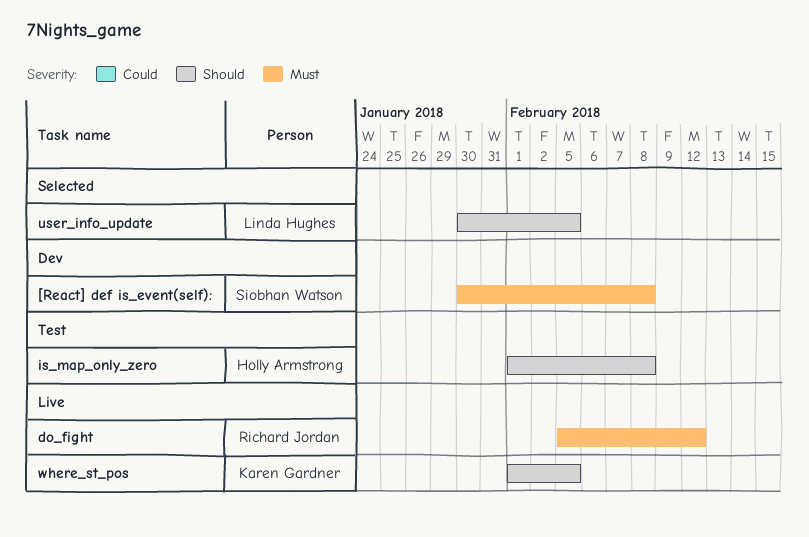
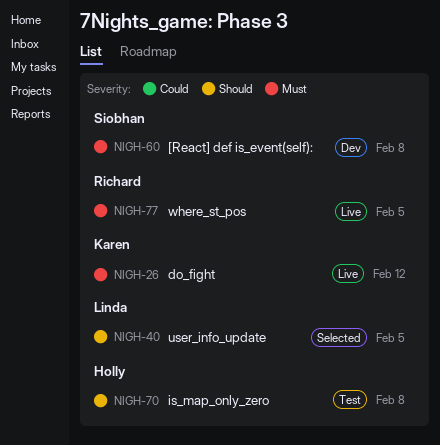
do_fight, owner: Richard Jordan -> Karen Gardner
where_st_pos, owner: Karen Gardner -> Richard Jordan
where_st_pos, priority: Should -> Must

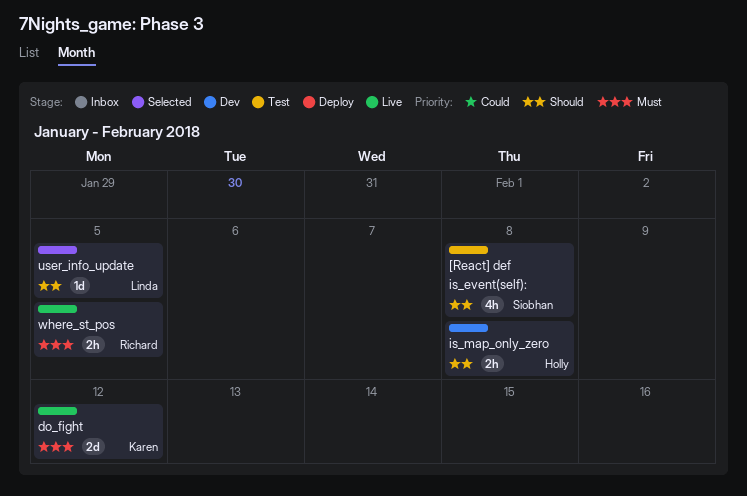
[React] def is_event(self):, status: Dev -> Test
[React] def is_event(self):, priority: Must -> Should
is_map_only_zero, status: Test -> Dev

